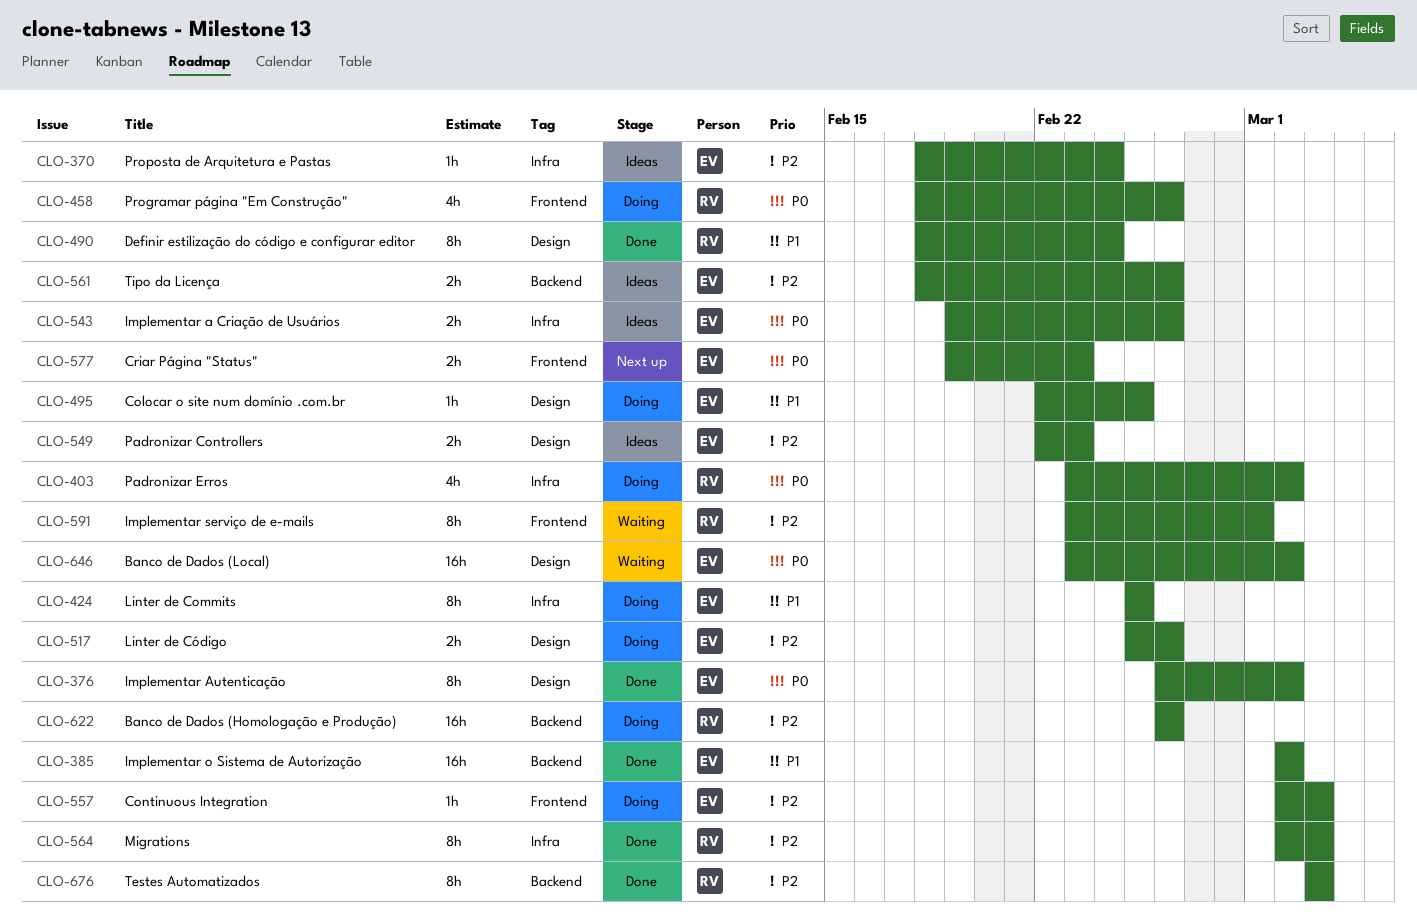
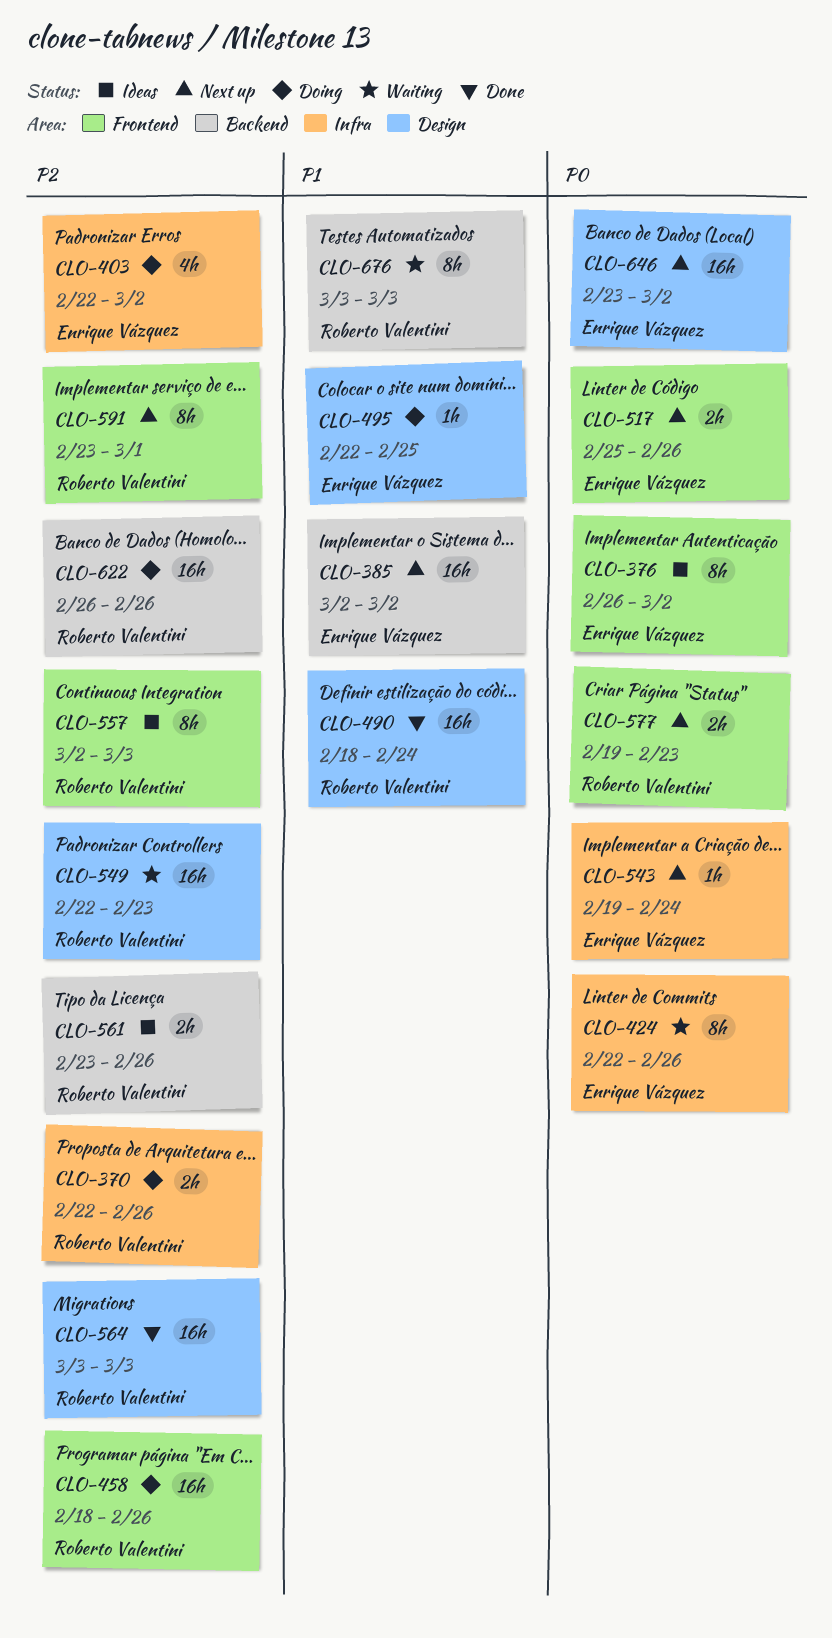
CLO-370, status: Ideas -> Doing
CLO-370, owner: Enrique Vázquez -> Roberto Valentini
CLO-370, estimate: 1h -> 2h
CLO-370, start: Feb 18 -> Feb 22
CLO-370, due: Feb 24 -> Feb 26
CLO-376, status: Done -> Ideas
CLO-376, label: Design -> Frontend
CLO-385, status: Done -> Next up
CLO-403, owner: Roberto Valentini -> Enrique Vázquez
CLO-403, priority: P0 -> P2
CLO-403, start: Feb 23 -> Feb 22
CLO-424, status: Doing -> Waiting
CLO-424, priority: P1 -> P0
CLO-424, start: Feb 25 -> Feb 22
CLO-424, due: Feb 25 -> Feb 26
CLO-458, priority: P0 -> P2
CLO-458, estimate: 4h -> 16h
CLO-490, estimate: 8h -> 16h
CLO-517, status: Doing -> Next up
CLO-517, priority: P2 -> P0
CLO-517, label: Design -> Frontend
CLO-543, status: Ideas -> Next up
CLO-543, estimate: 2h -> 1h
CLO-543, due: Feb 26 -> Feb 24
CLO-549, status: Ideas -> Waiting
CLO-549, owner: Enrique Vázquez -> Roberto Valentini
CLO-549, estimate: 2h -> 16h
CLO-557, status: Doing -> Ideas
CLO-557, owner: Enrique Vázquez -> Roberto Valentini
CLO-557, estimate: 1h -> 8h
CLO-561, owner: Enrique Vázquez -> Roberto Valentini
CLO-561, start: Feb 18 -> Feb 23
CLO-564, label: Infra -> Design
CLO-564, estimate: 8h -> 16h
CLO-564, start: Mar 2 -> Mar 3
CLO-577, owner: Enrique Vázquez -> Roberto Valentini
CLO-591, status: Waiting -> Next up
CLO-646, status: Waiting -> Next up
CLO-676, status: Done -> Waiting
CLO-676, priority: P2 -> P1

